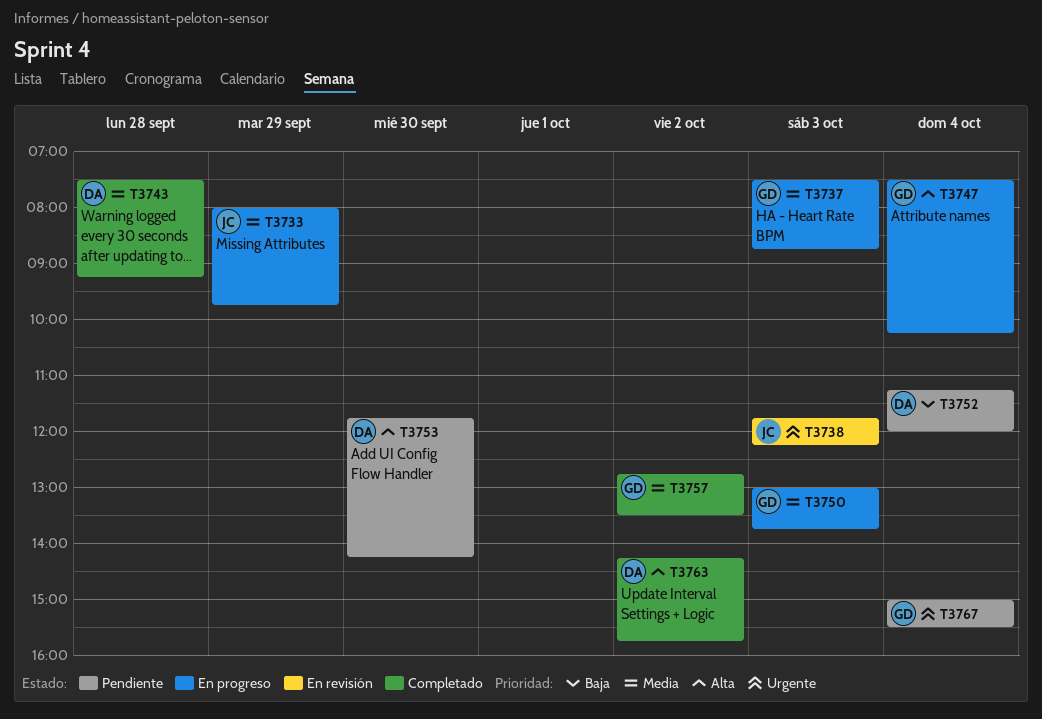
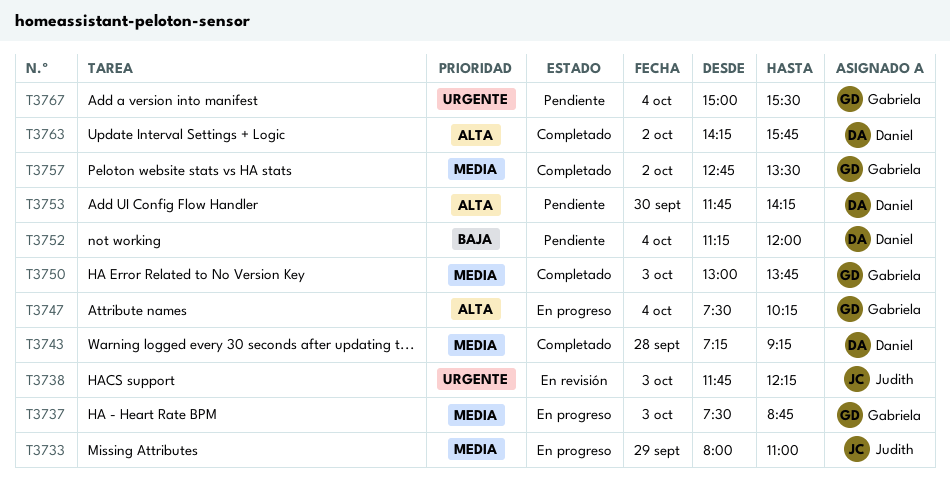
T3733, ends: 09:45 -> 11:00
T3743, begins: 07:30 -> 07:15
T3750, status: En progreso -> Completado

